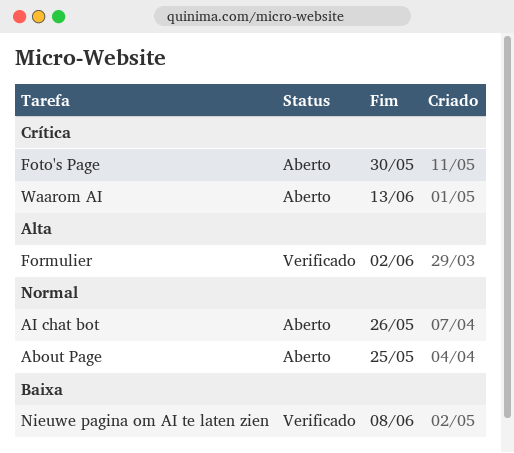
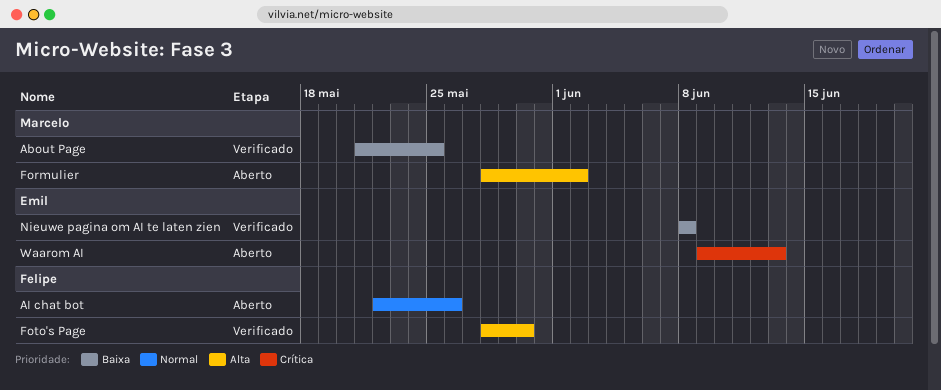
About Page, status: Aberto -> Verificado
About Page, priority: Normal -> Baixa
Formulier, status: Verificado -> Aberto
Foto's Page, status: Aberto -> Verificado
Foto's Page, priority: Crítica -> Alta

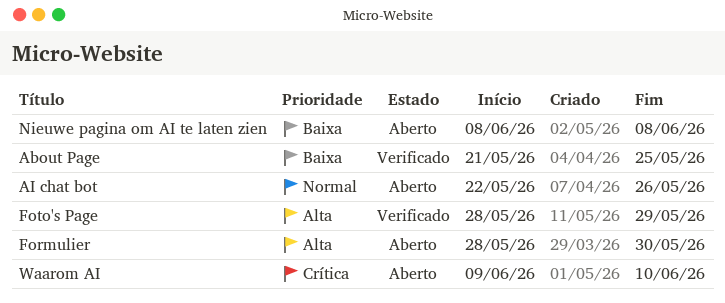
Formulier, due: Jun 2 -> May 30
Foto's Page, due: May 30 -> May 29
Nieuwe pagina om AI te laten zien, status: Verificado -> Aberto
Waarom AI, due: Jun 13 -> Jun 10

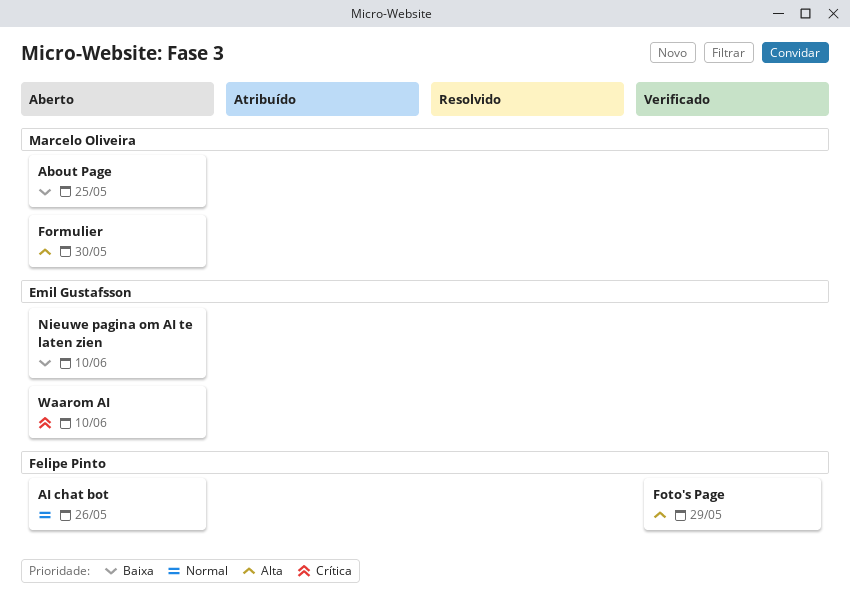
About Page, status: Verificado -> Aberto
Nieuwe pagina om AI te laten zien, due: Jun 8 -> Jun 10

